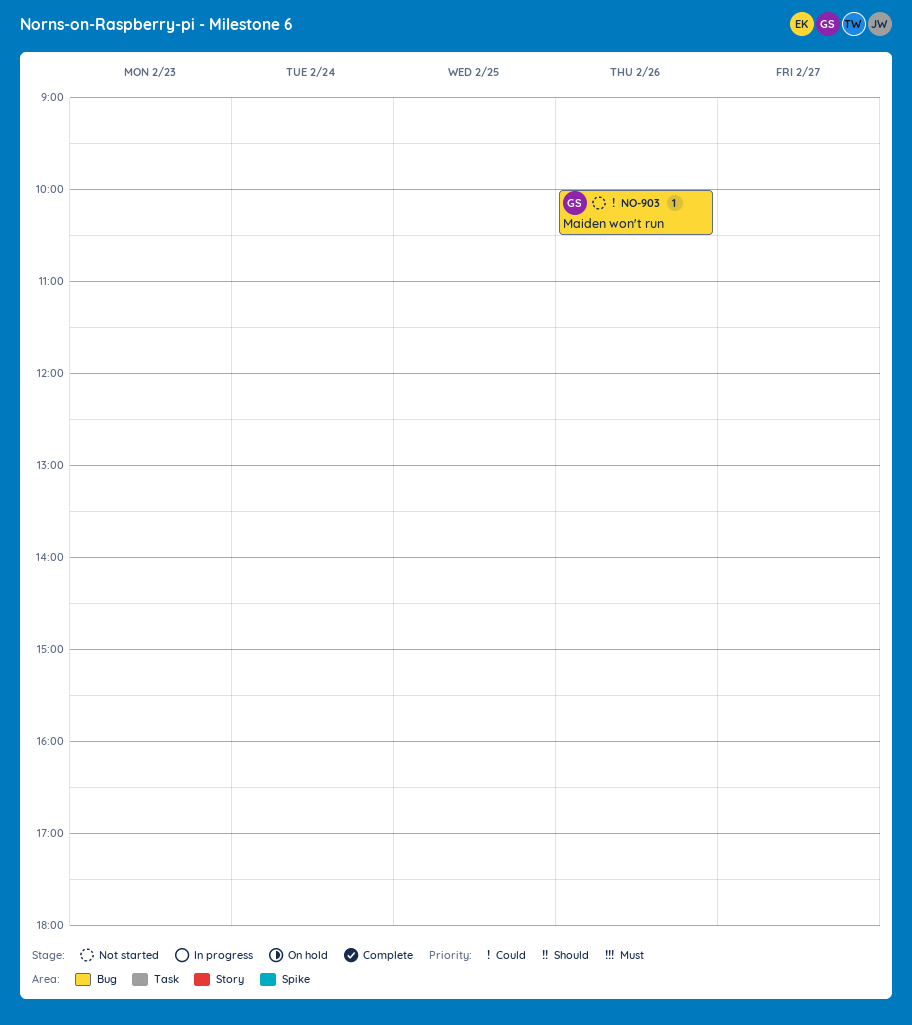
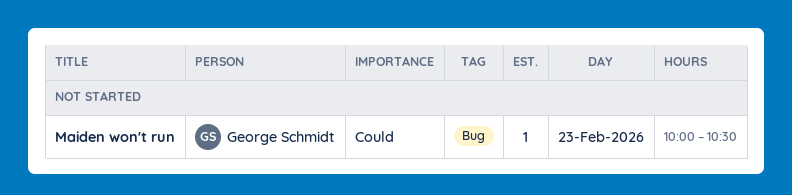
Maiden won't run, day: Feb 26 -> Feb 23

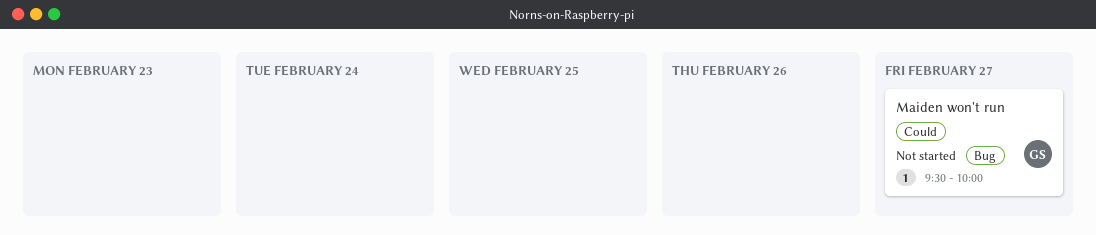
Maiden won't run, day: Feb 23 -> Feb 27
Maiden won't run, begins: 10:00 -> 09:30
Maiden won't run, ends: 10:30 -> 10:00

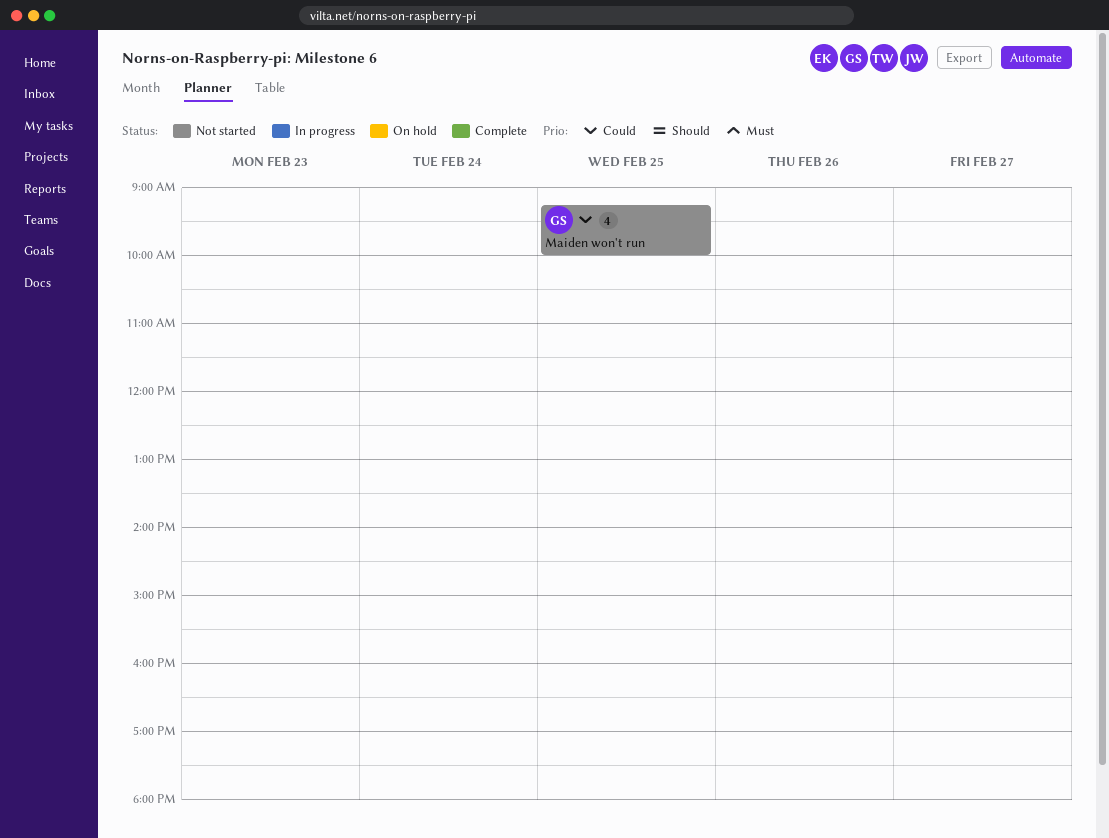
Maiden won't run, estimate: 1 -> 4
Maiden won't run, day: Feb 27 -> Feb 25
Maiden won't run, begins: 09:30 -> 09:15

